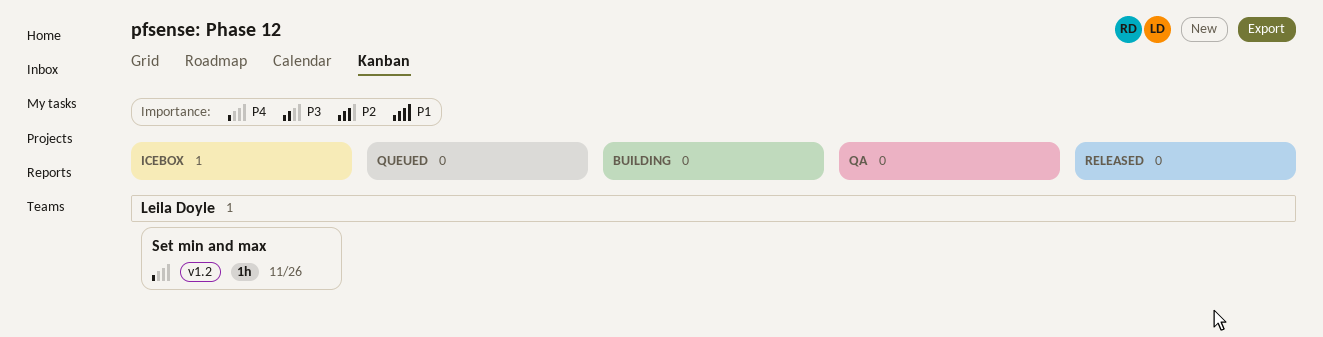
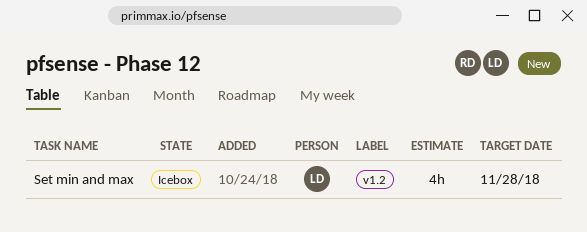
Set min and max, estimate: 1h -> 4h
Set min and max, due: Nov 26 -> Nov 28

